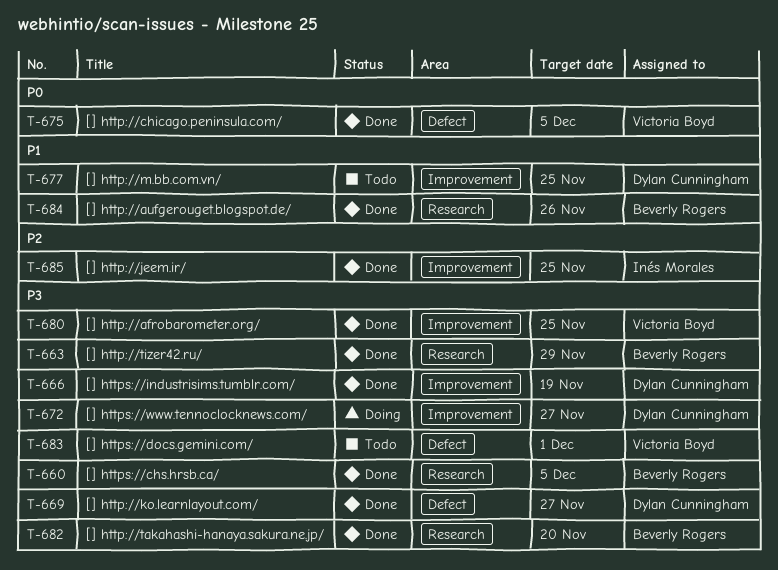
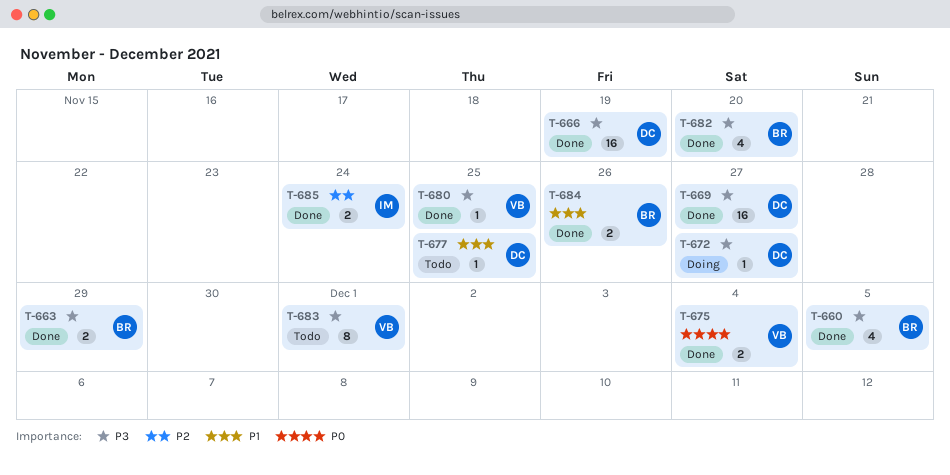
T-675, due: Dec 5 -> Dec 4
T-685, due: Nov 25 -> Nov 24

